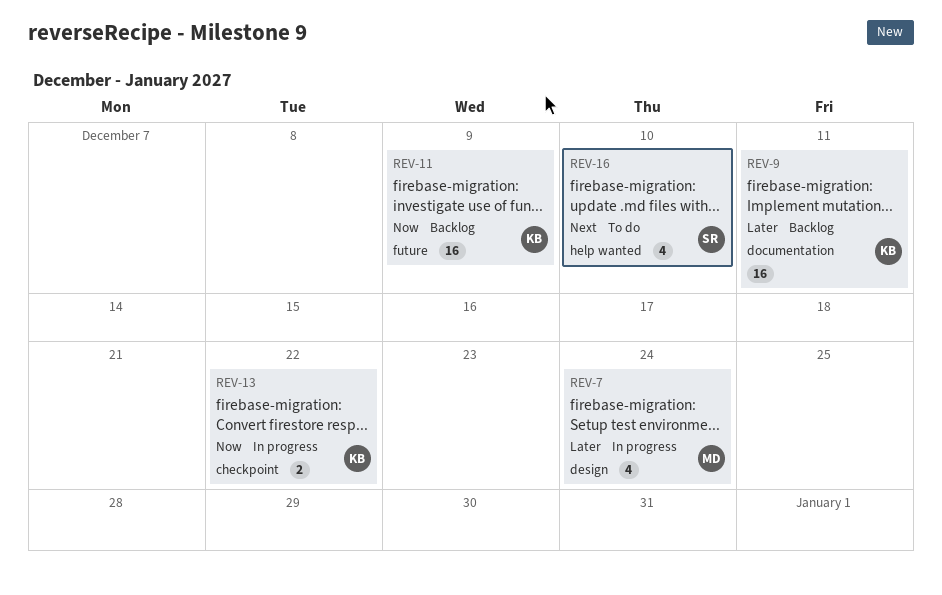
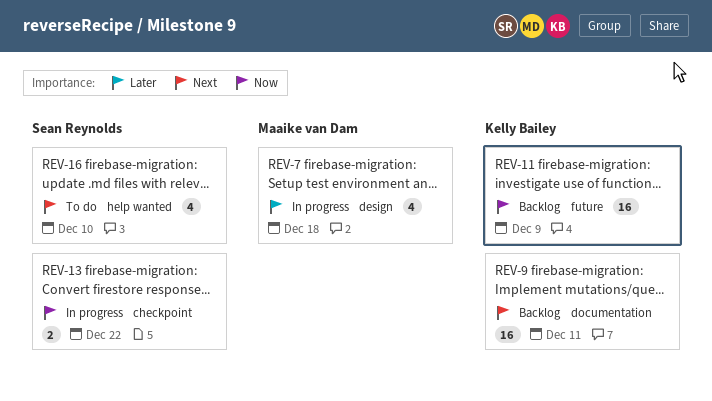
REV-7, due: Dec 24 -> Dec 18
REV-9, priority: Later -> Next
REV-13, owner: Kelly Bailey -> Sean Reynolds

